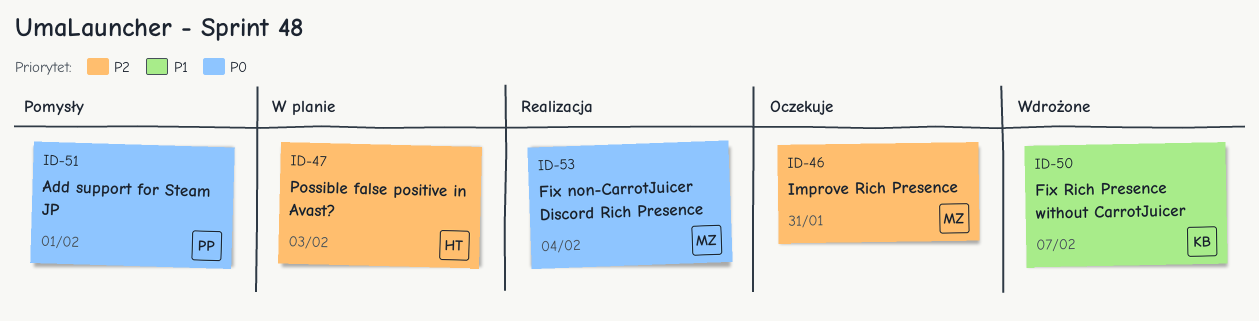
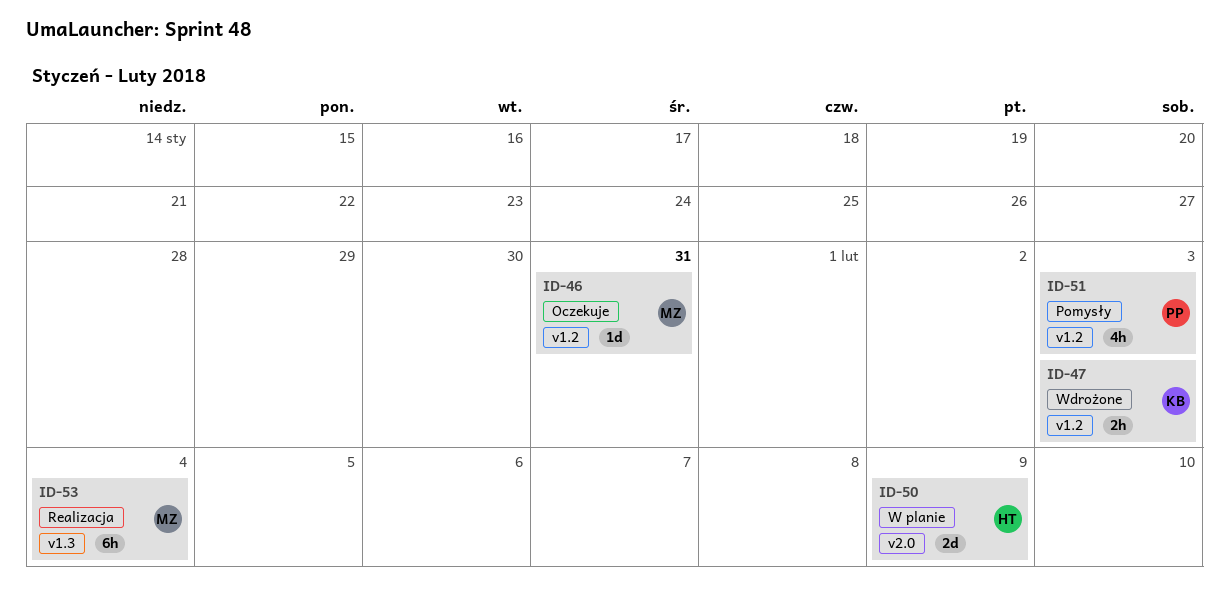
ID-47, status: W planie -> Wdrożone
ID-47, owner: HT -> KB
ID-50, status: Wdrożone -> W planie
ID-50, owner: KB -> HT
ID-50, due: Feb 7 -> Feb 9
ID-51, due: Feb 1 -> Feb 3

